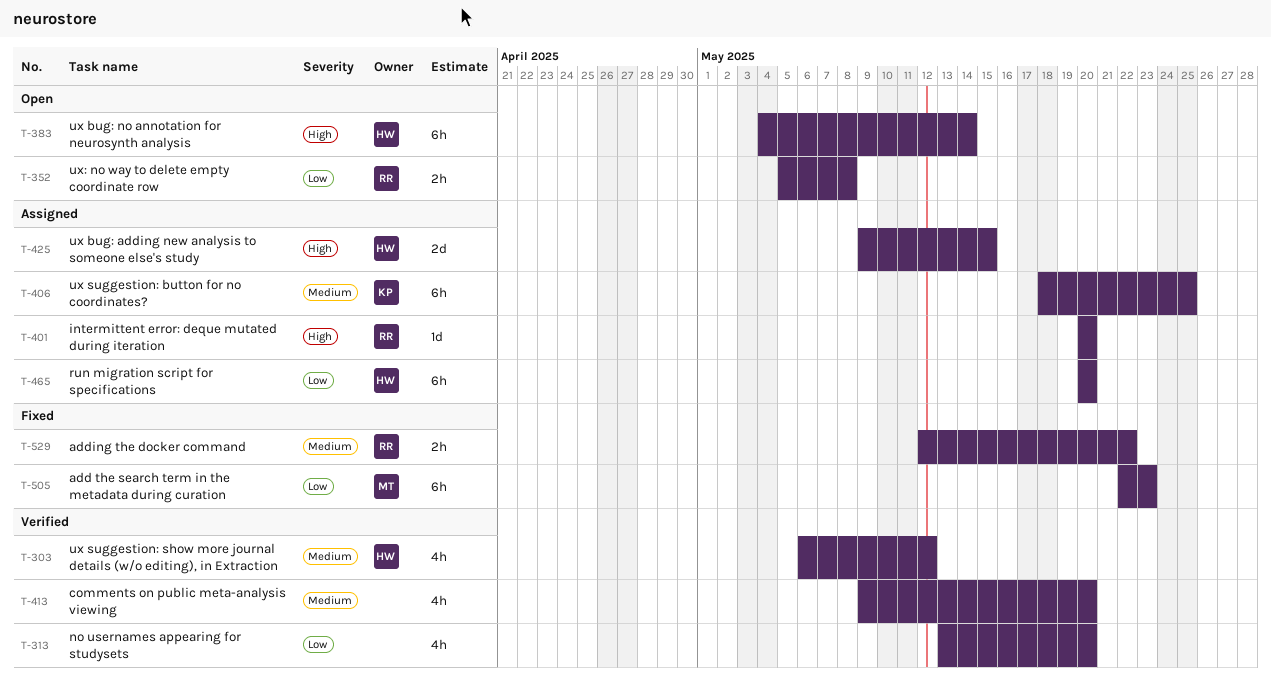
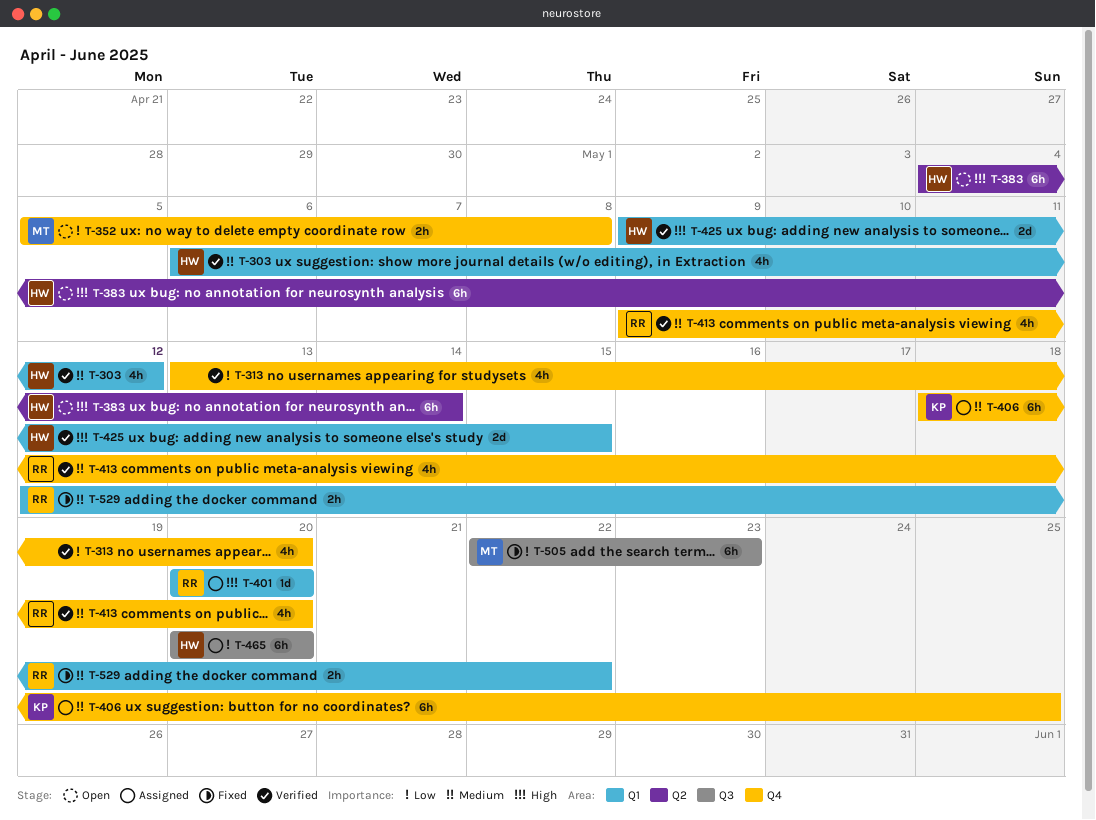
T-352, owner: RR -> MT
T-413, owner: none -> RR
T-425, status: Assigned -> Verified

